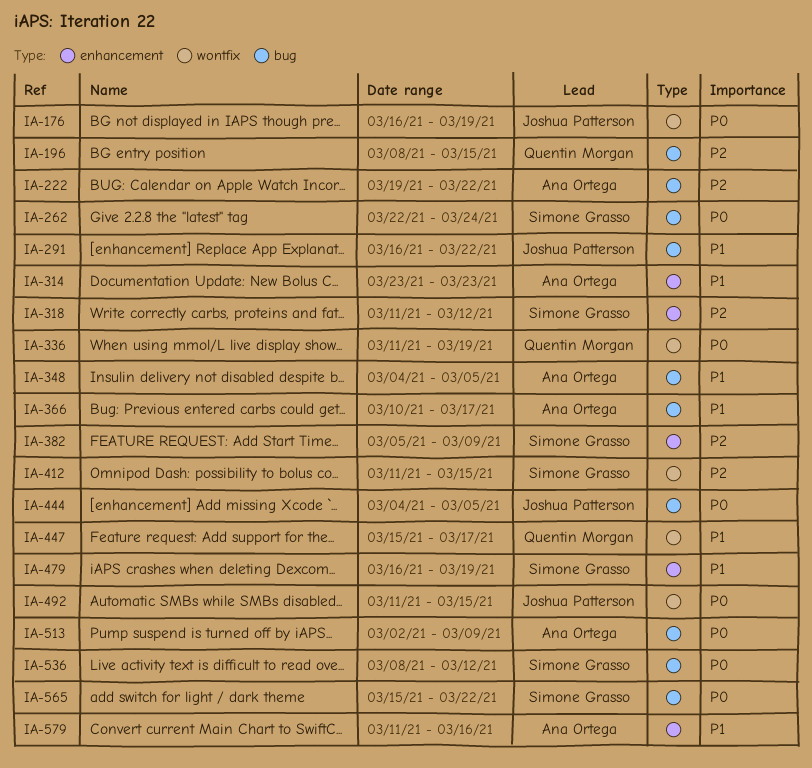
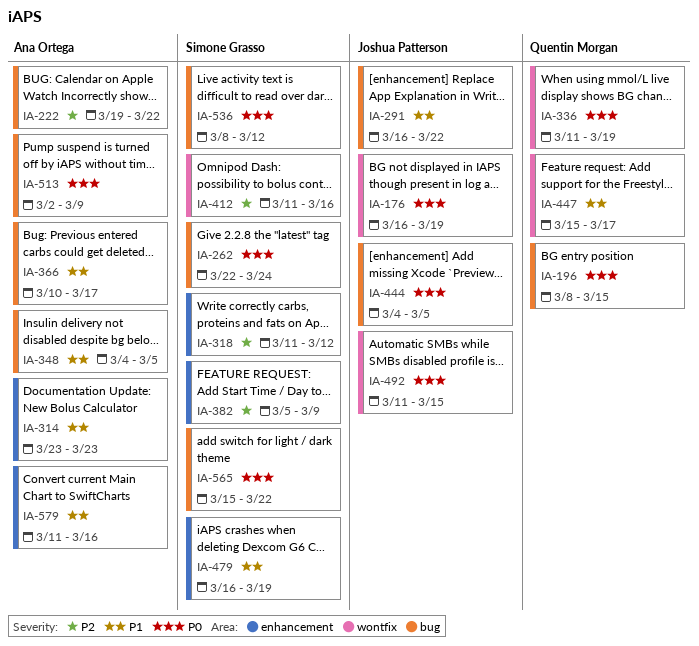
IA-196, priority: P2 -> P0
IA-412, due: Mar 15 -> Mar 16

